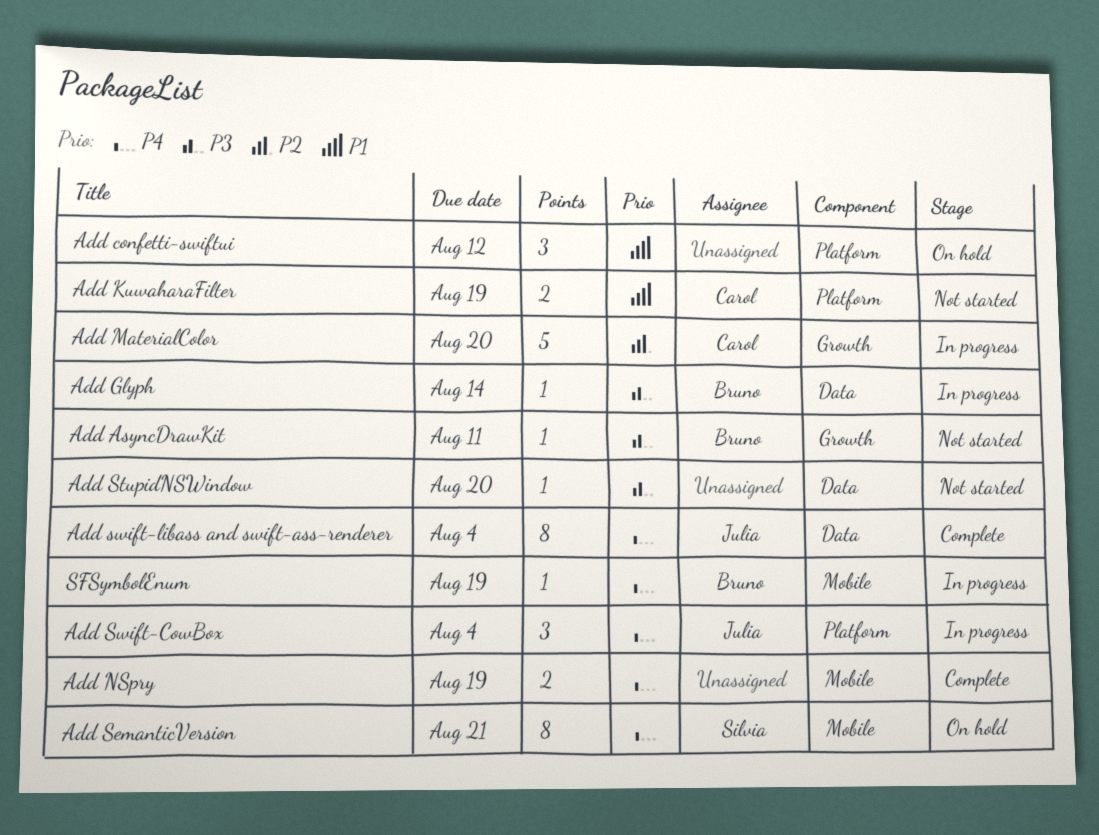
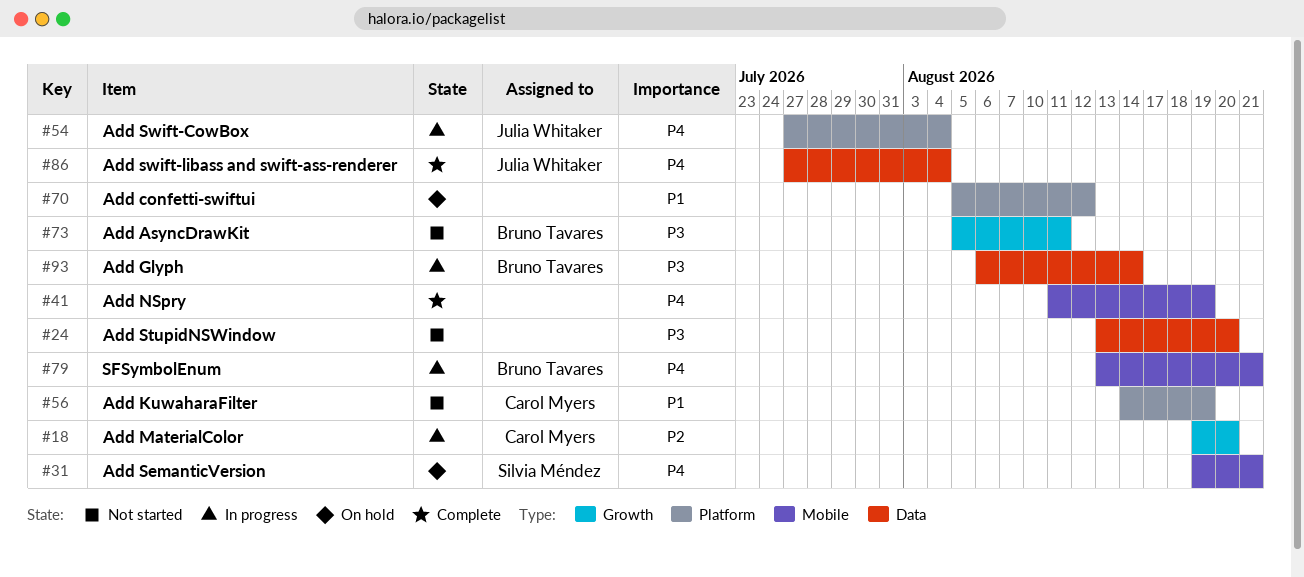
SFSymbolEnum, due: Aug 19 -> Aug 21

